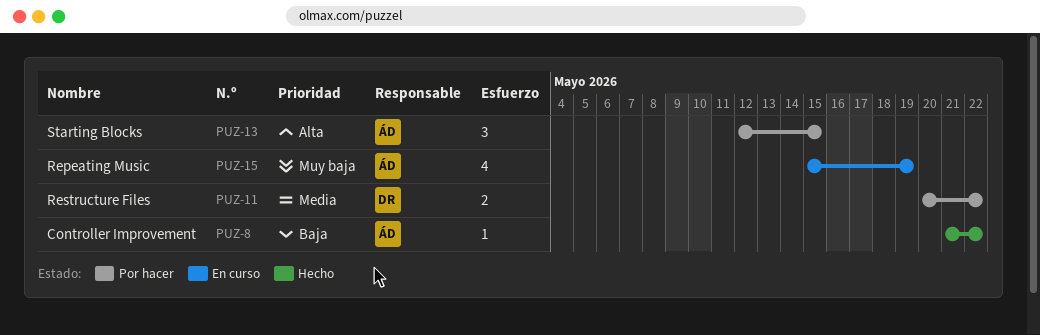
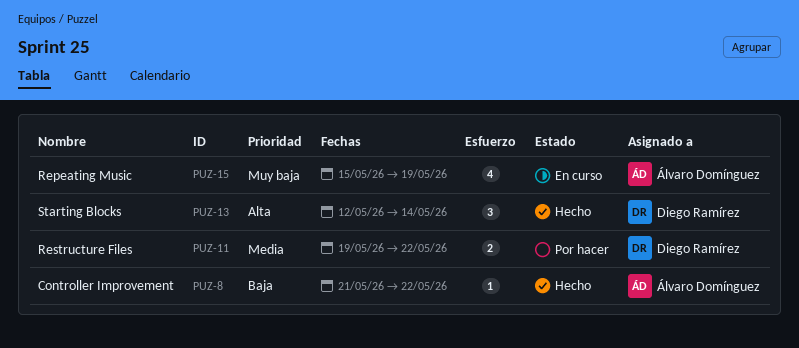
PUZ-11, start: May 20 -> May 19
PUZ-13, status: Por hacer -> Hecho
PUZ-13, owner: Álvaro Domínguez -> Diego Ramírez
PUZ-13, due: May 15 -> May 14

